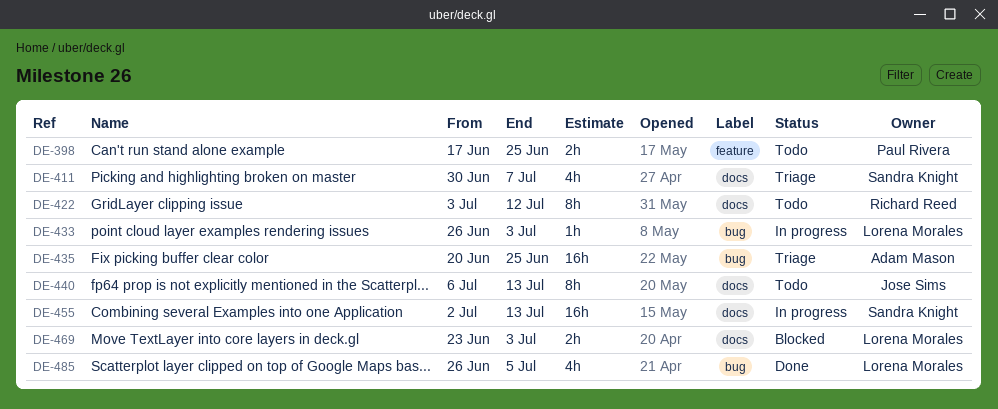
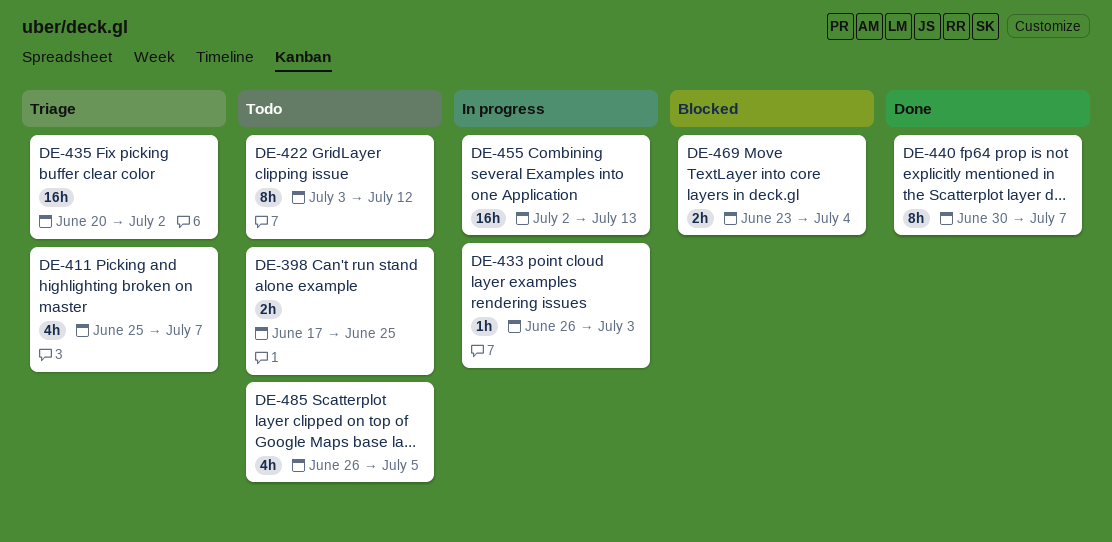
DE-411, start: Jun 30 -> Jun 25
DE-435, due: Jun 25 -> Jul 2
DE-440, status: Todo -> Done
DE-440, start: Jul 6 -> Jun 30
DE-440, due: Jul 13 -> Jul 7
DE-469, due: Jul 3 -> Jul 4
DE-485, status: Done -> Todo

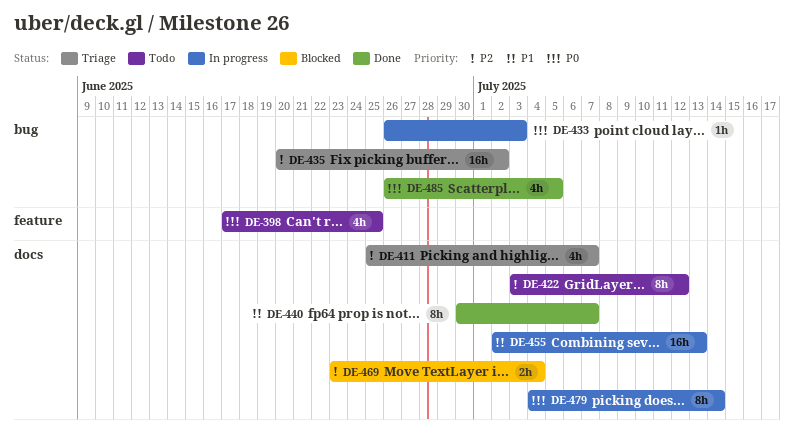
DE-398, estimate: 2h -> 4h
DE-479: none -> present
DE-485, status: Todo -> Done

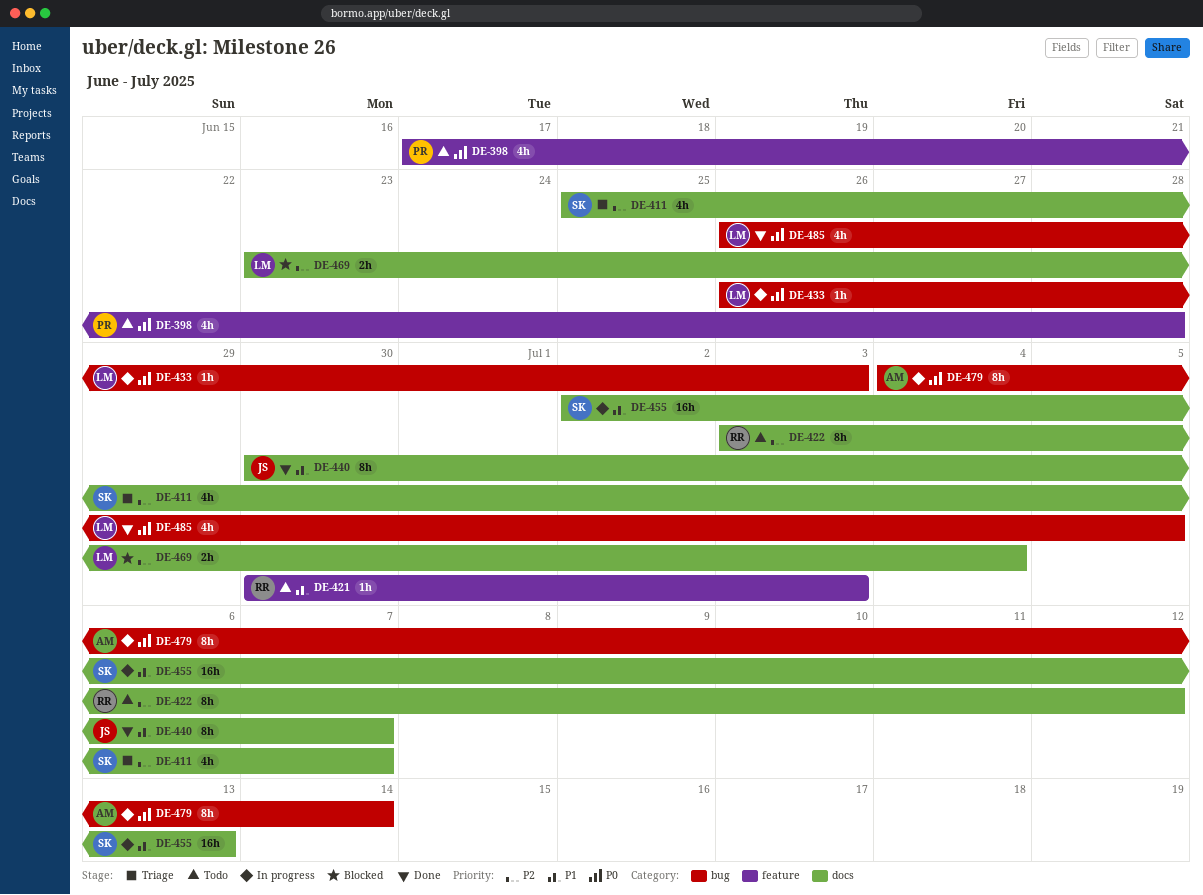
DE-398, due: Jun 25 -> Jun 28
DE-421: none -> present
DE-435: present -> none
DE-479, label: docs -> bug

